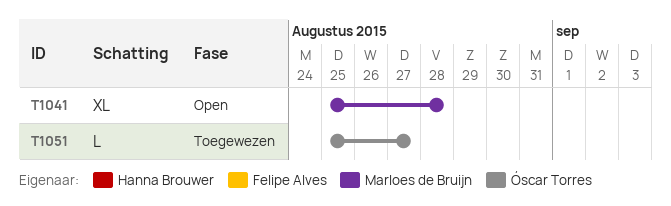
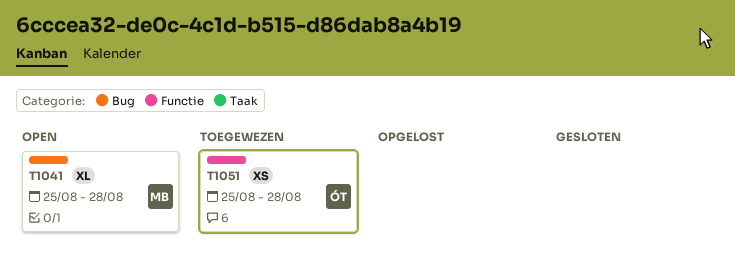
T1051, estimate: L -> XS
T1051, due: Aug 27 -> Aug 28

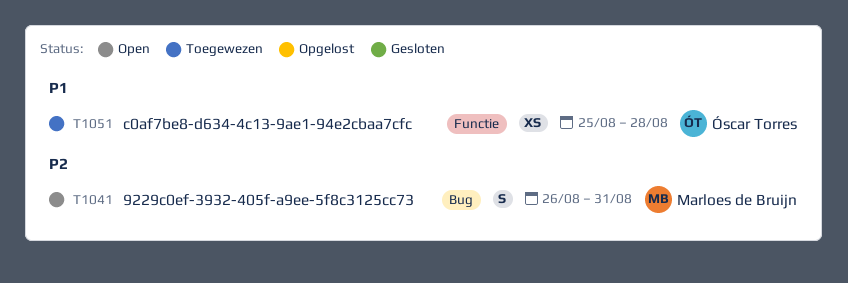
T1041, estimate: XL -> S
T1041, start: Aug 25 -> Aug 26
T1041, due: Aug 28 -> Aug 31

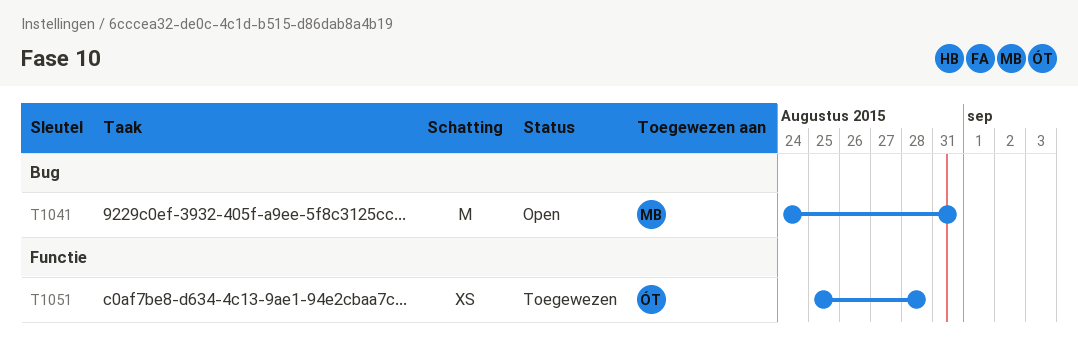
T1041, estimate: S -> M
T1041, start: Aug 26 -> Aug 24

